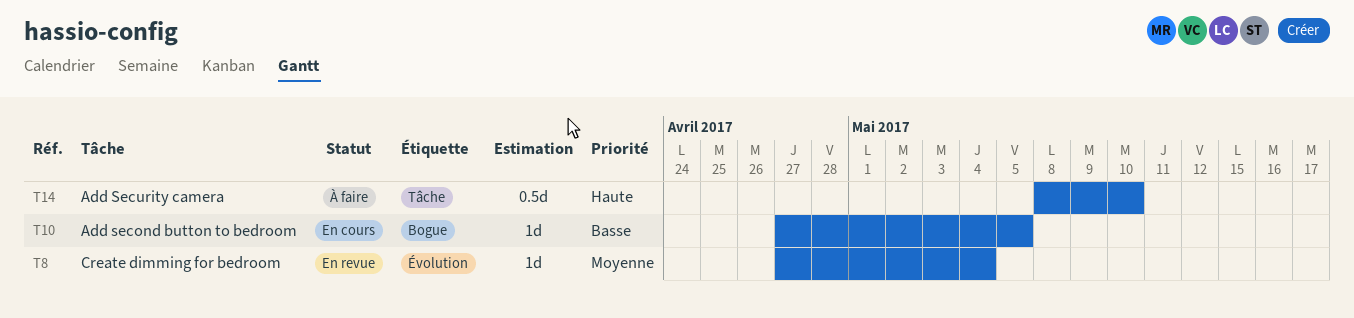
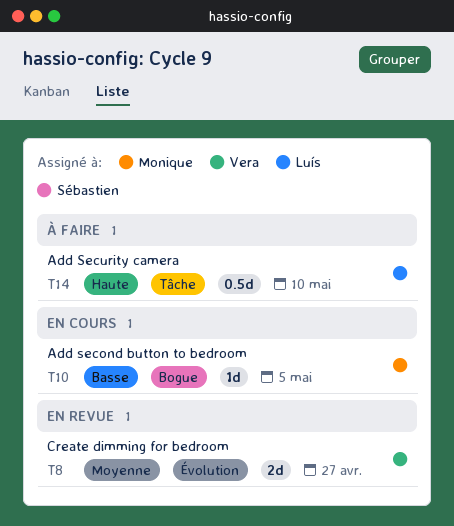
T8, estimate: 1d -> 2d
T8, due: May 4 -> Apr 27

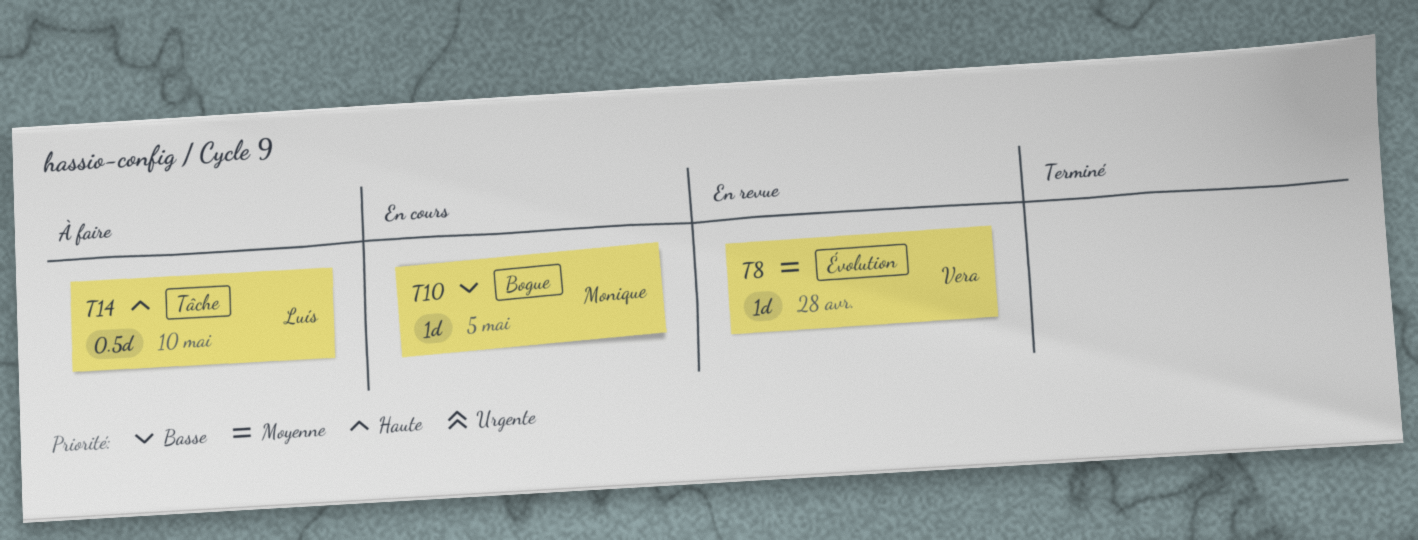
T8, estimate: 2d -> 1d
T8, due: Apr 27 -> Apr 28

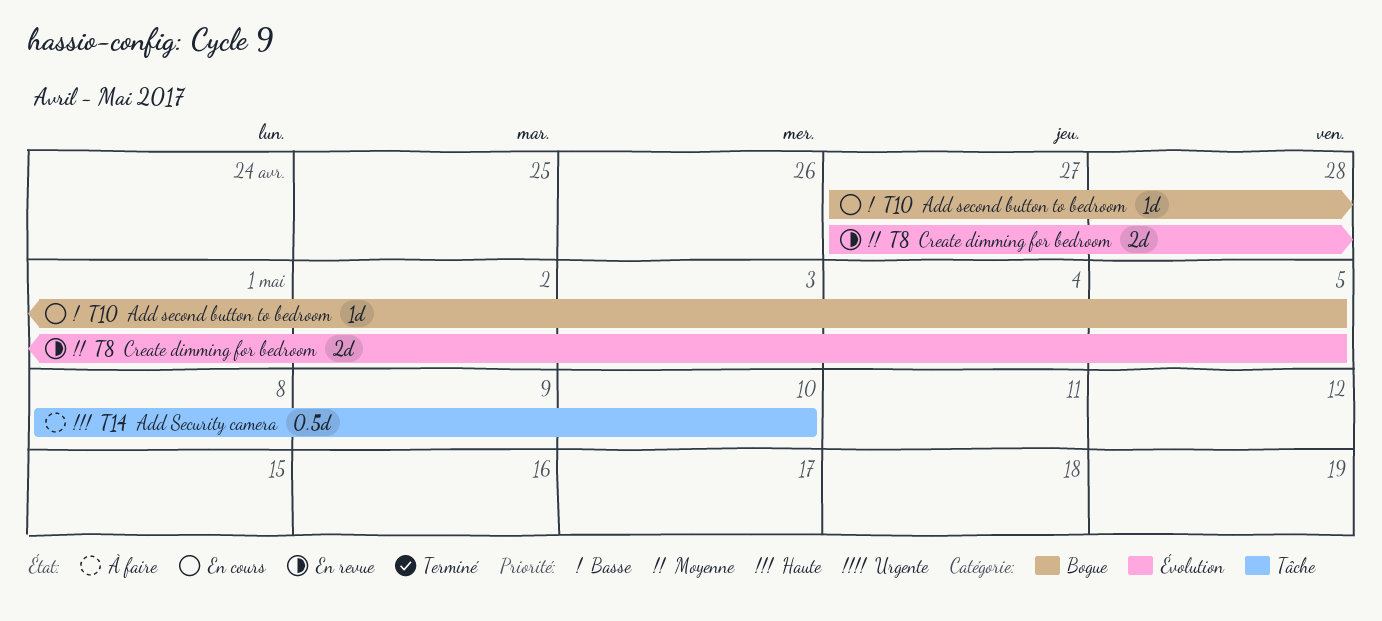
T8, estimate: 1d -> 2d
T8, due: Apr 28 -> May 5

